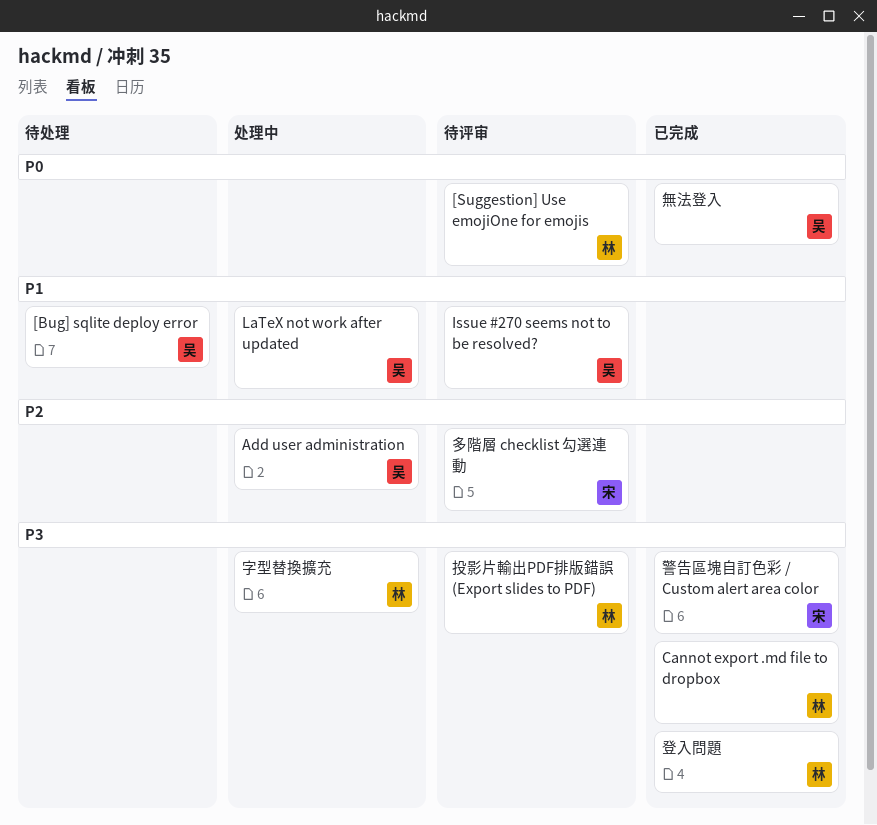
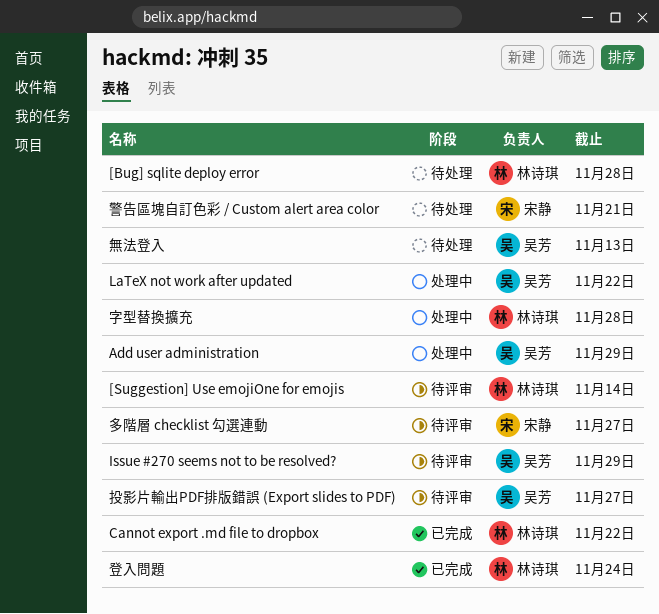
[Bug] sqlite deploy error, owner: 吴芳 -> 林诗琪
投影片輸出PDF排版錯誤 (Export slides to PDF), owner: 林诗琪 -> 吴芳
無法登入, status: 已完成 -> 待处理
警告區塊自訂色彩 / Custom alert area color, status: 已完成 -> 待处理

